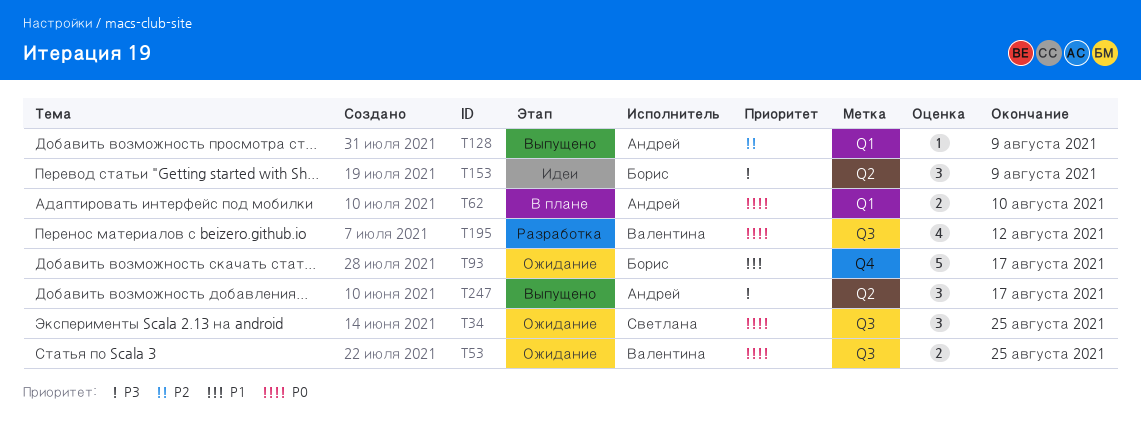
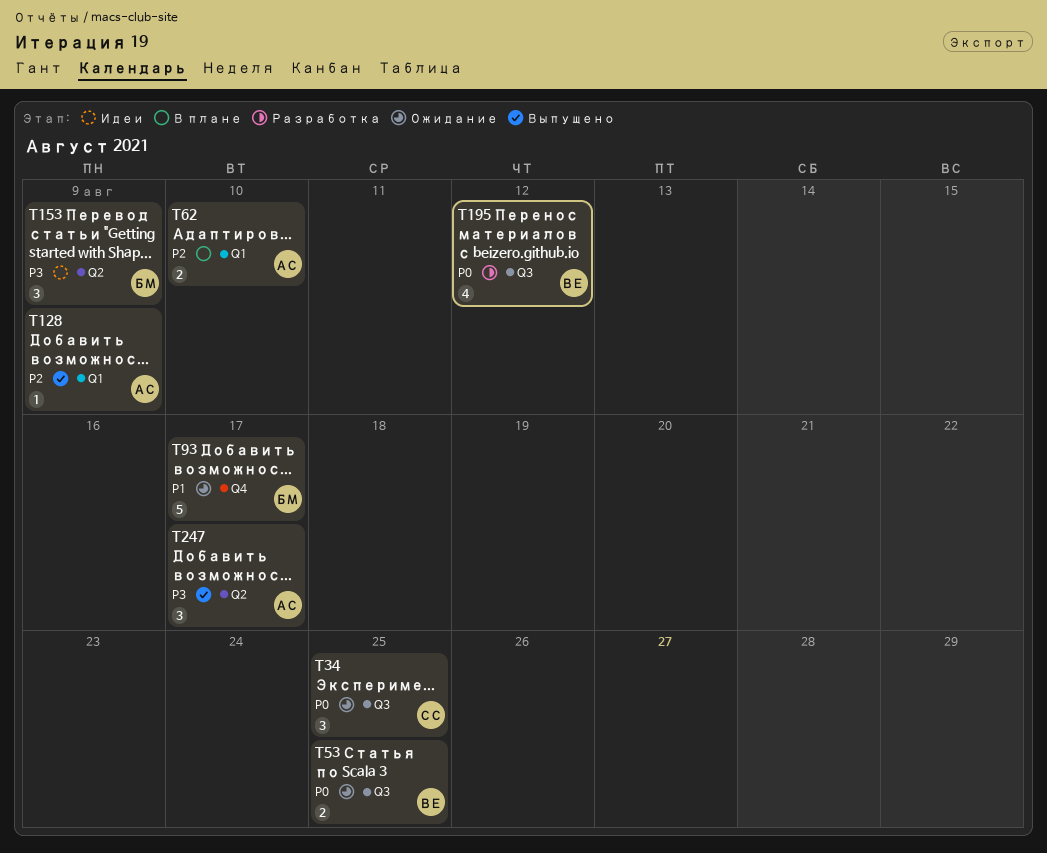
T62, priority: P0 -> P2

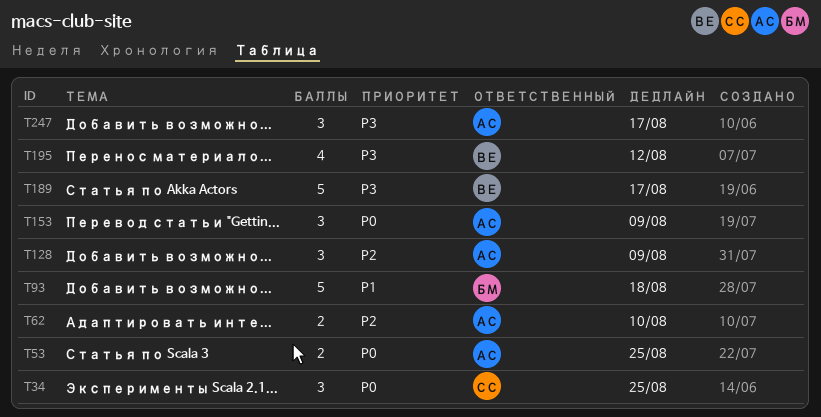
T53, owner: ВЕ -> АС
T93, due: Aug 17 -> Aug 18
T128, estimate: 1 -> 3
T153, owner: БМ -> АС
T153, priority: P3 -> P0
T189: none -> present
T195, priority: P0 -> P3

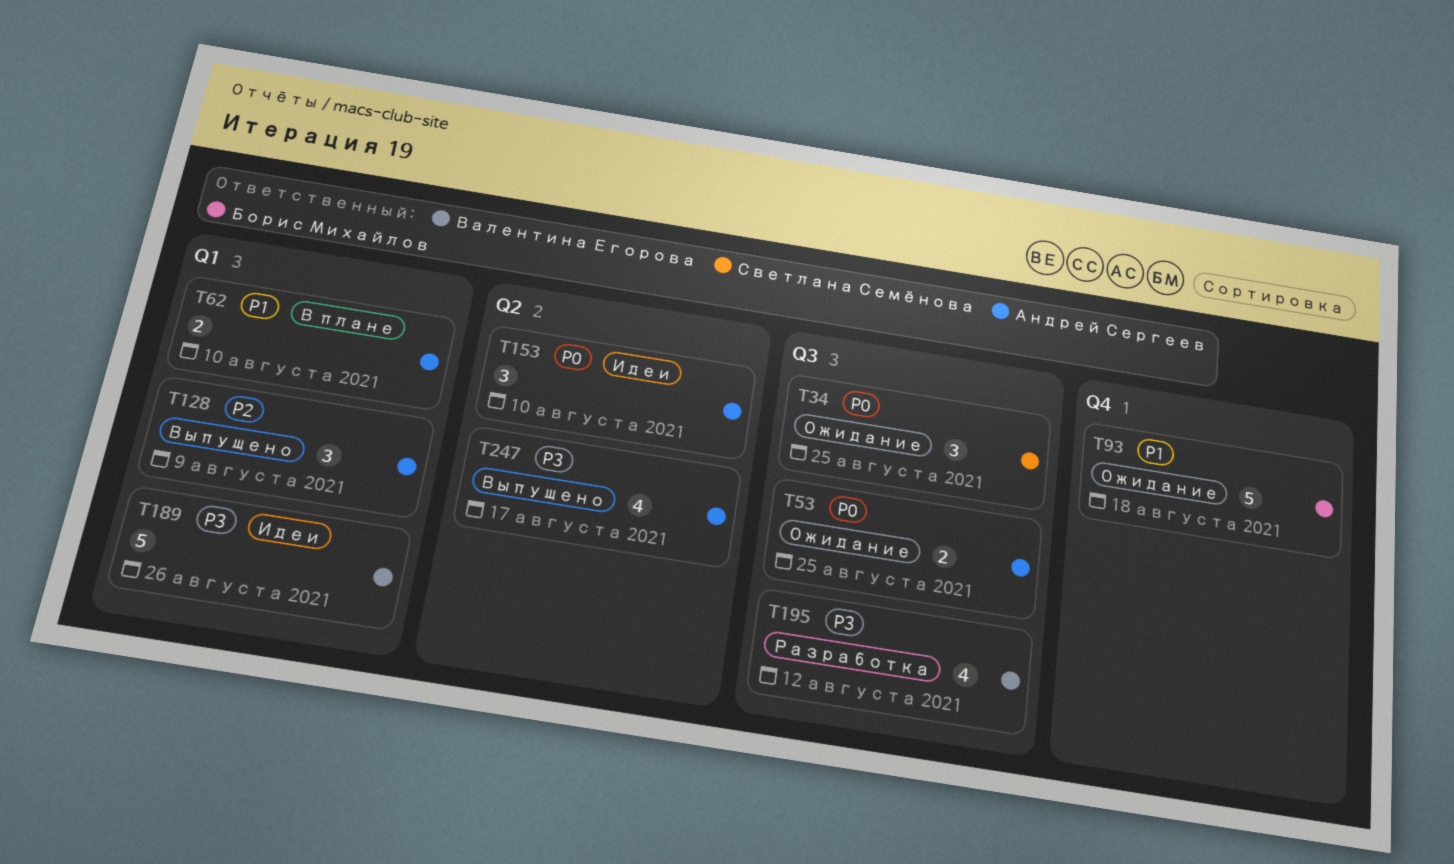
T62, priority: P2 -> P1
T153, due: Aug 9 -> Aug 10
T189, due: Aug 17 -> Aug 26
T247, estimate: 3 -> 4

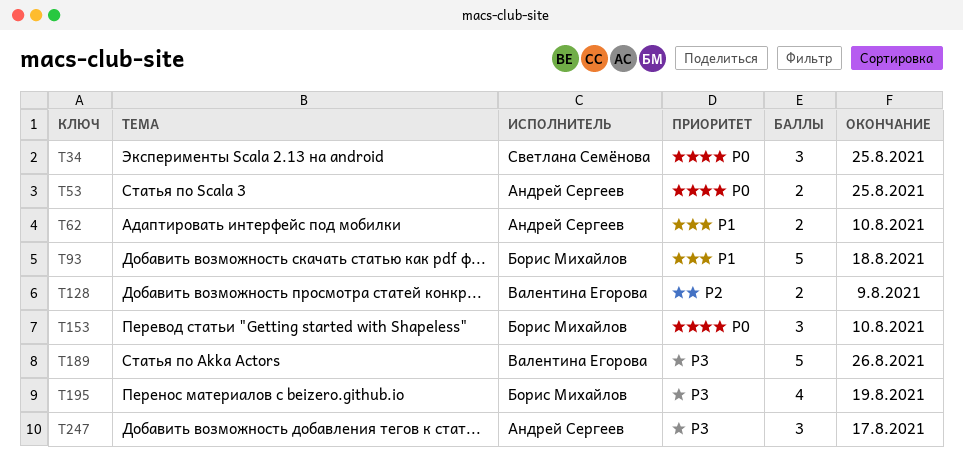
T128, owner: Андрей Сергеев -> Валентина Егорова
T128, estimate: 3 -> 2
T153, owner: Андрей Сергеев -> Борис Михайлов
T195, owner: Валентина Егорова -> Борис Михайлов
T195, due: Aug 12 -> Aug 19
T247, estimate: 4 -> 3

